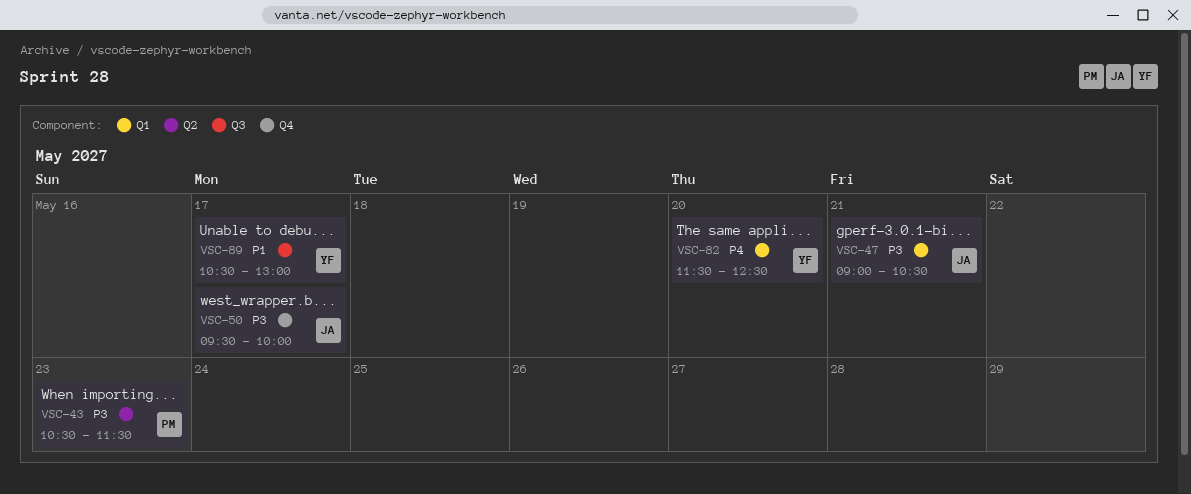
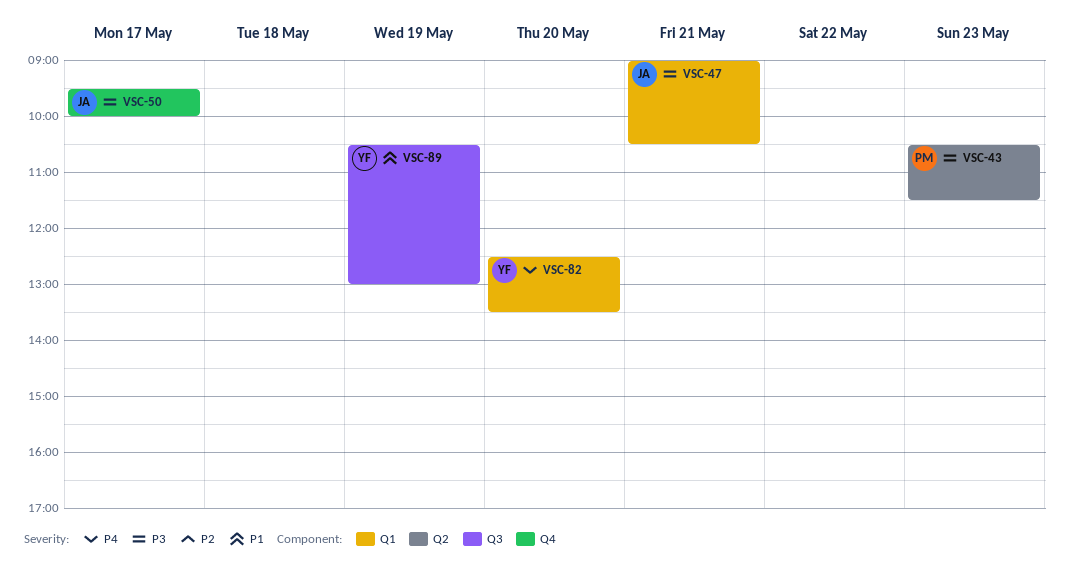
VSC-82, begins: 11:30 -> 12:30
VSC-82, ends: 12:30 -> 13:30
VSC-89, day: May 17 -> May 19

